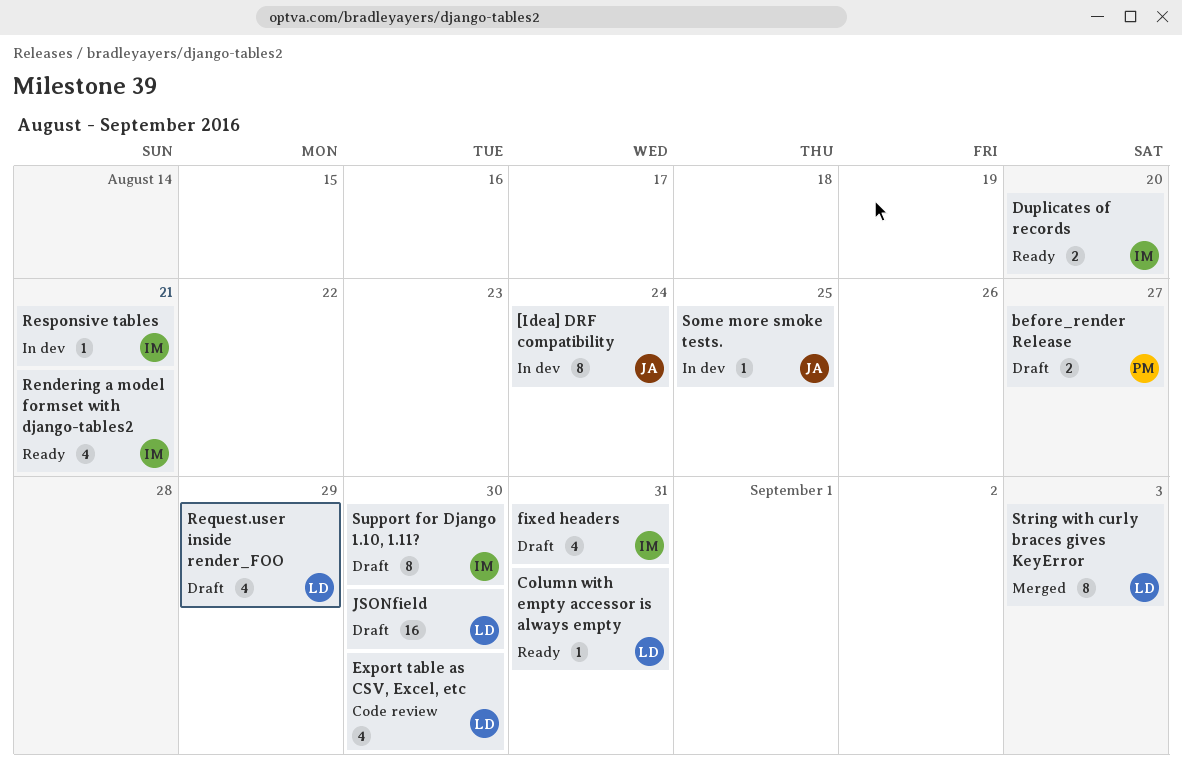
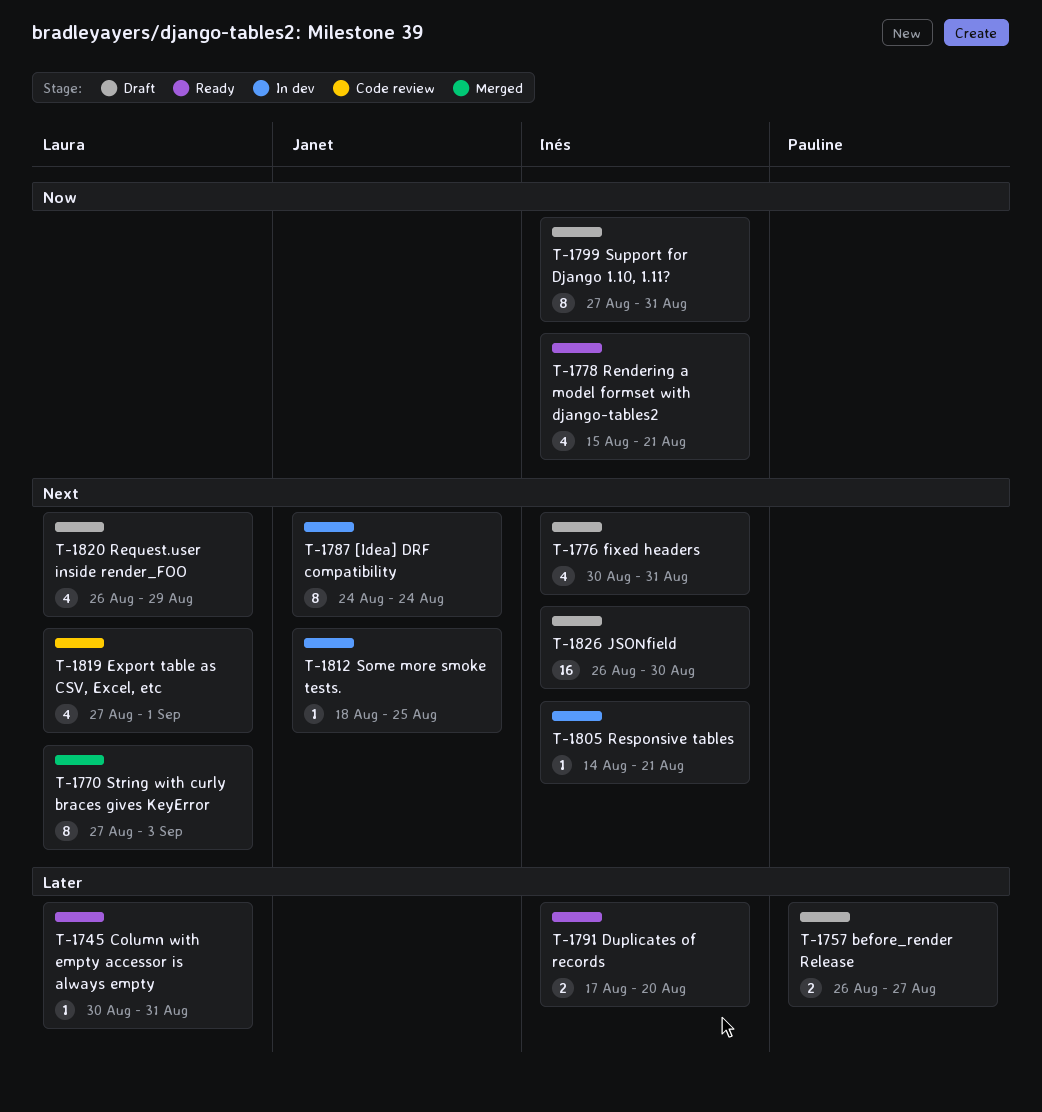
Export table as CSV, Excel, etc, due: Aug 30 -> Sep 1
JSONfield, owner: Laura -> Inés
Support for Django 1.10, 1.11?, due: Aug 30 -> Aug 31

